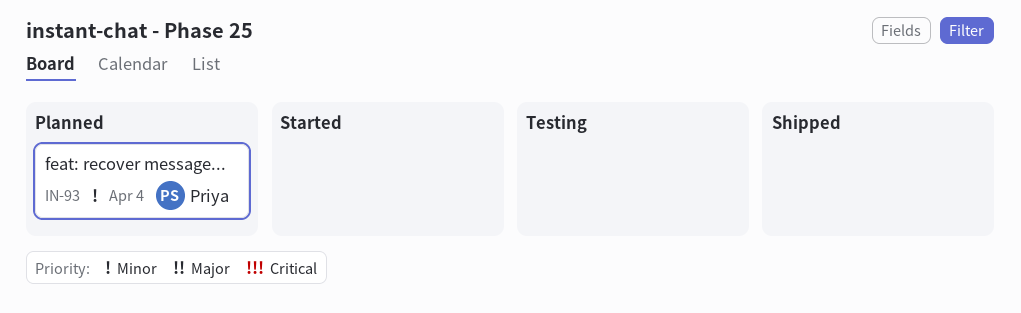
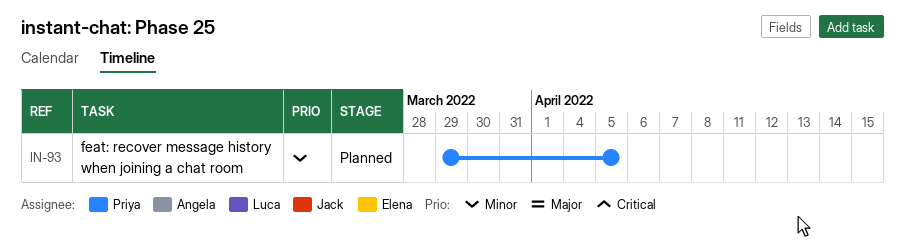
IN-93, due: Apr 4 -> Apr 5

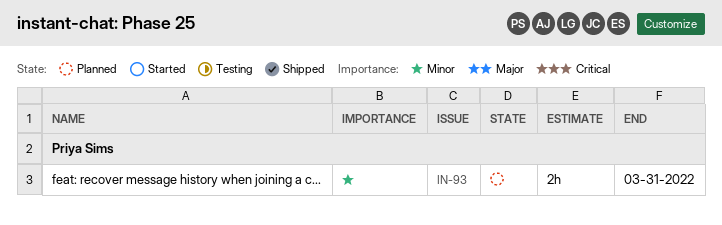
IN-93, due: Apr 5 -> Mar 31

